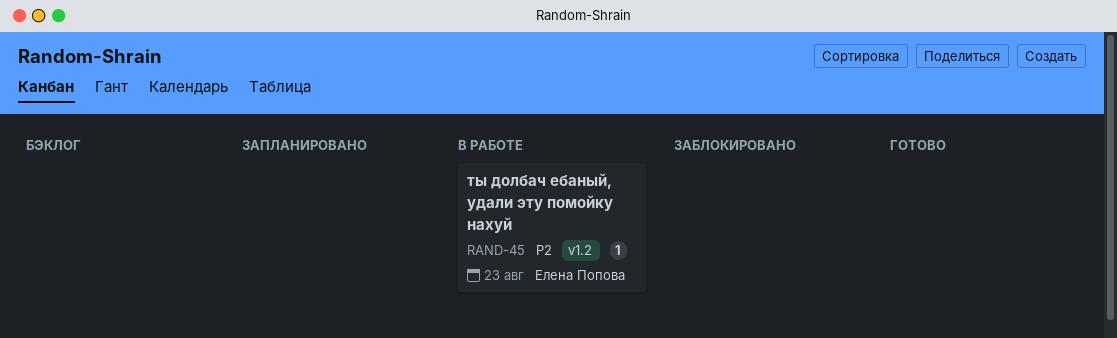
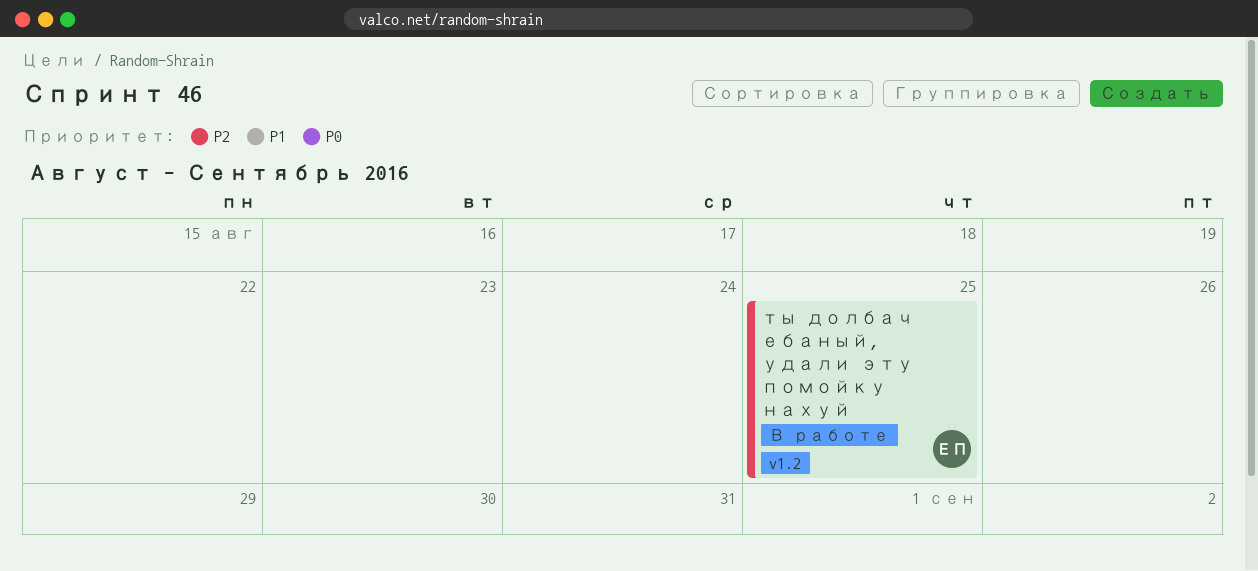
ты долбач ебаный, удали эту помойку нахуй, due: Aug 23 -> Aug 25

